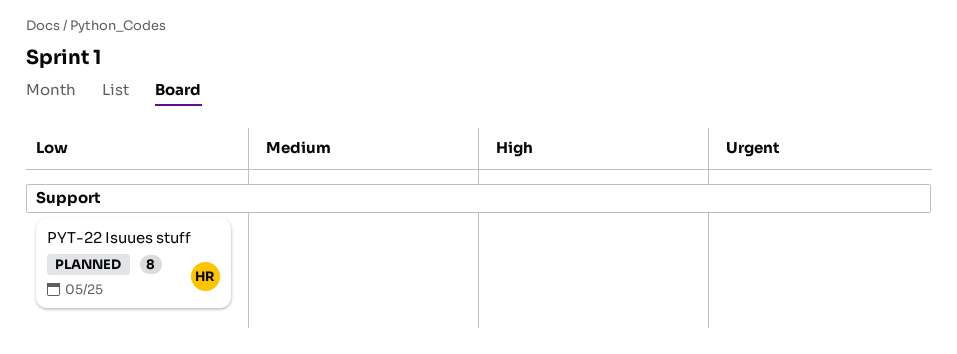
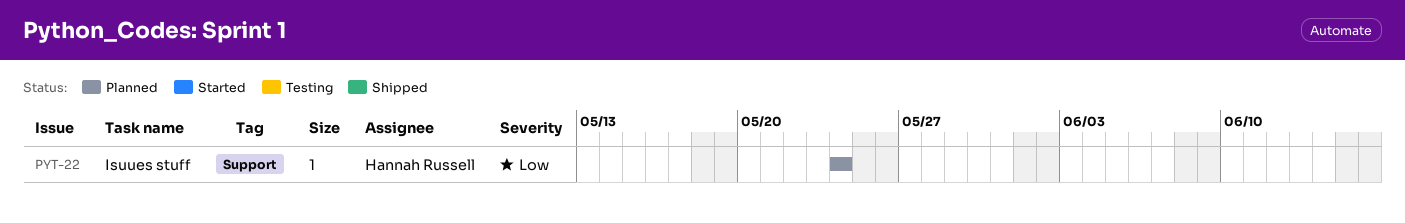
PYT-22, estimate: 8 -> 1
PYT-22, due: May 25 -> May 24

